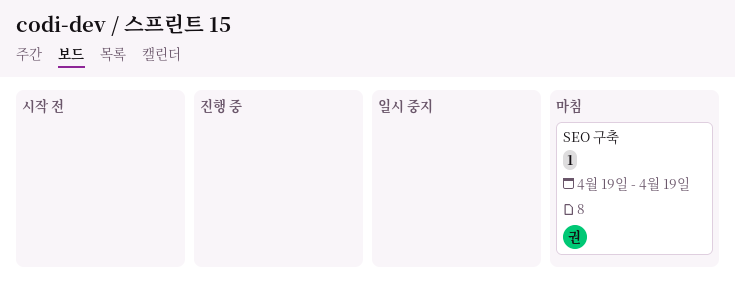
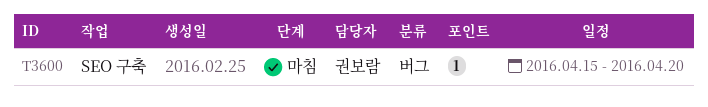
SEO 구축, start: Apr 19 -> Apr 15
SEO 구축, due: Apr 19 -> Apr 20

